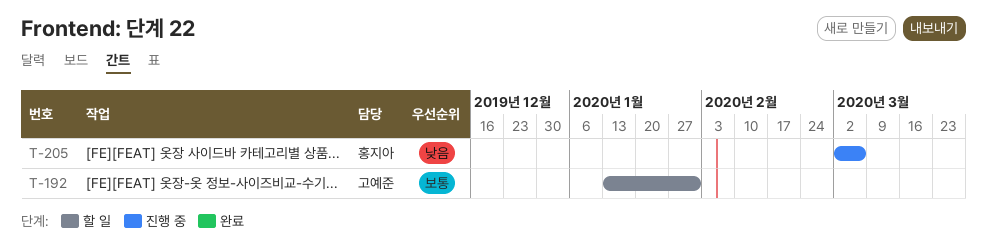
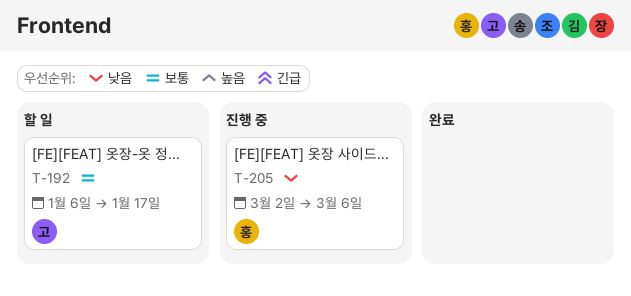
T-192, start: Jan 13 -> Jan 6
T-192, due: Jan 31 -> Jan 17

